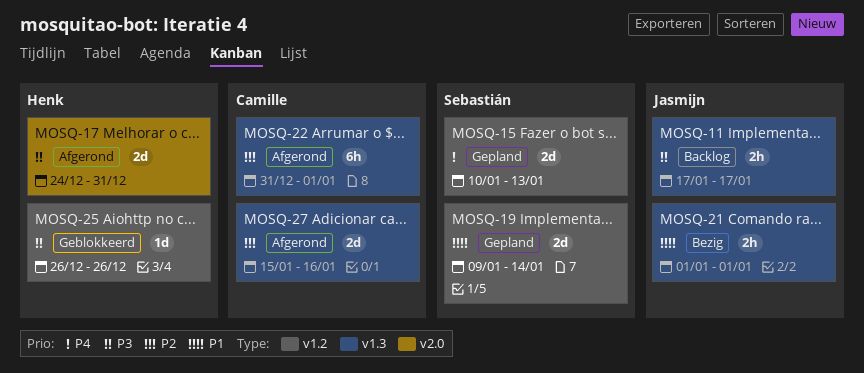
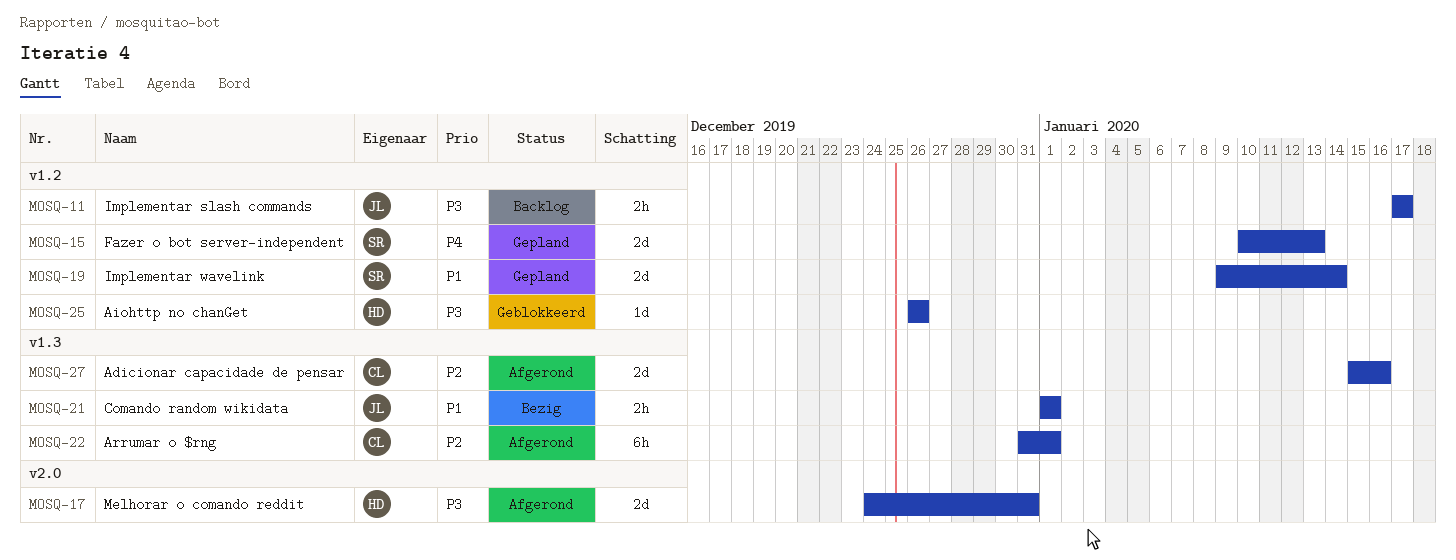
MOSQ-11, label: v1.3 -> v1.2

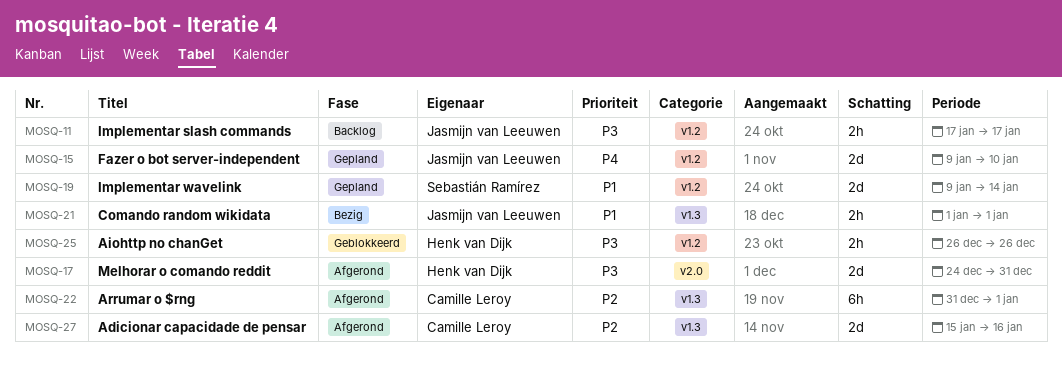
MOSQ-15, owner: Sebastián Ramírez -> Jasmijn van Leeuwen
MOSQ-15, start: Jan 10 -> Jan 9
MOSQ-15, due: Jan 13 -> Jan 10
MOSQ-25, estimate: 1d -> 2h

